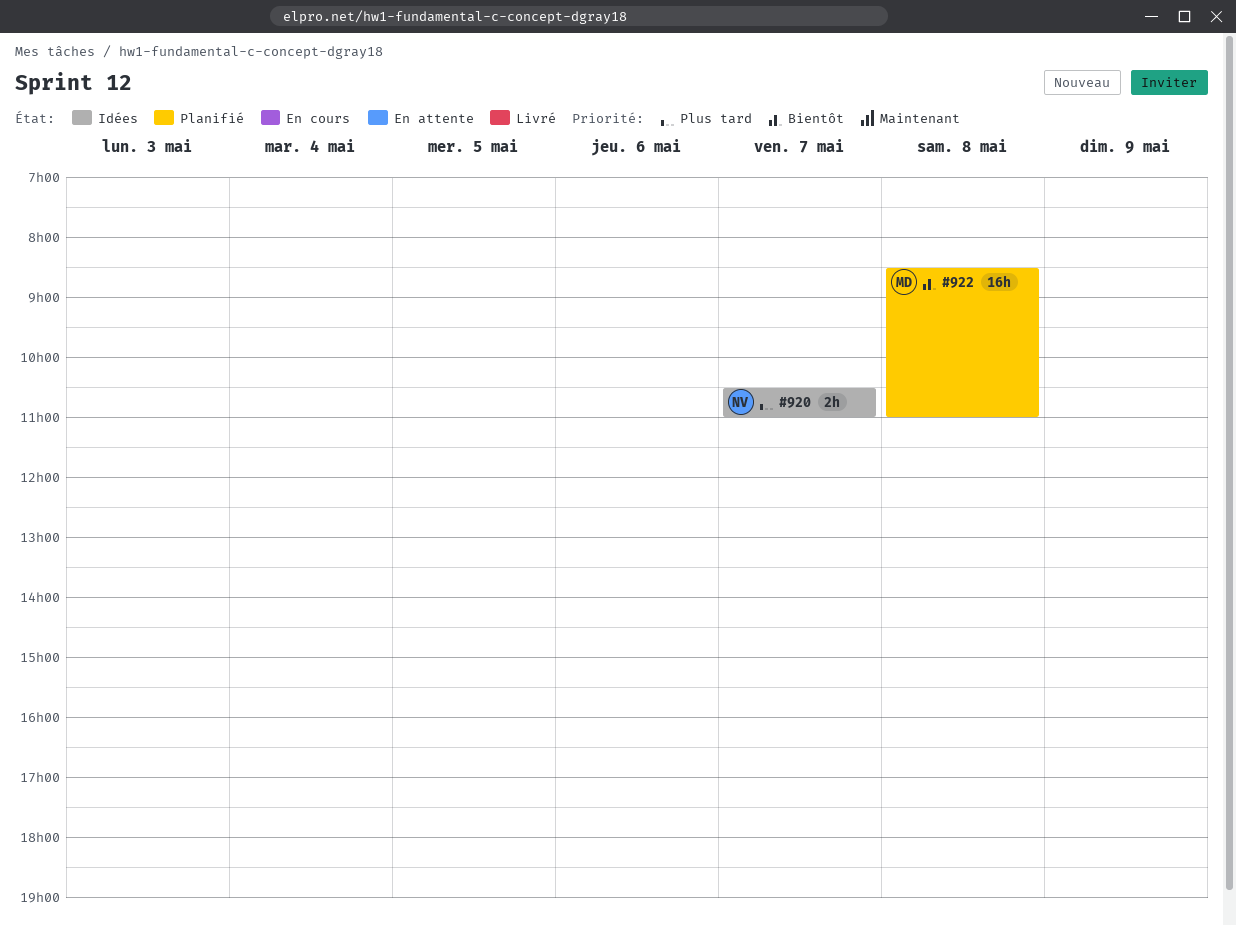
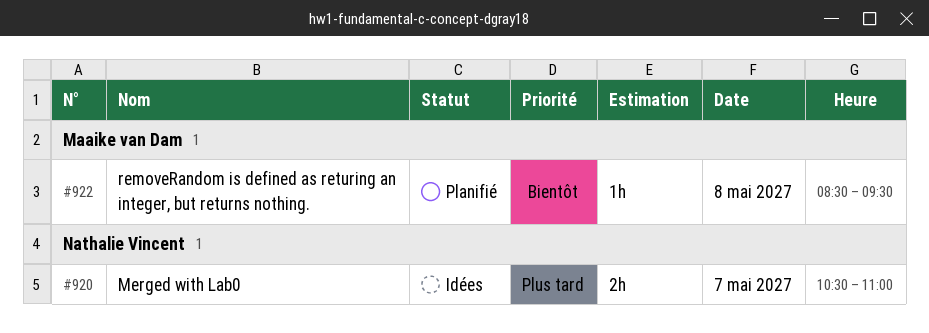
#922, estimate: 16h -> 1h
#922, ends: 11:00 -> 09:30

